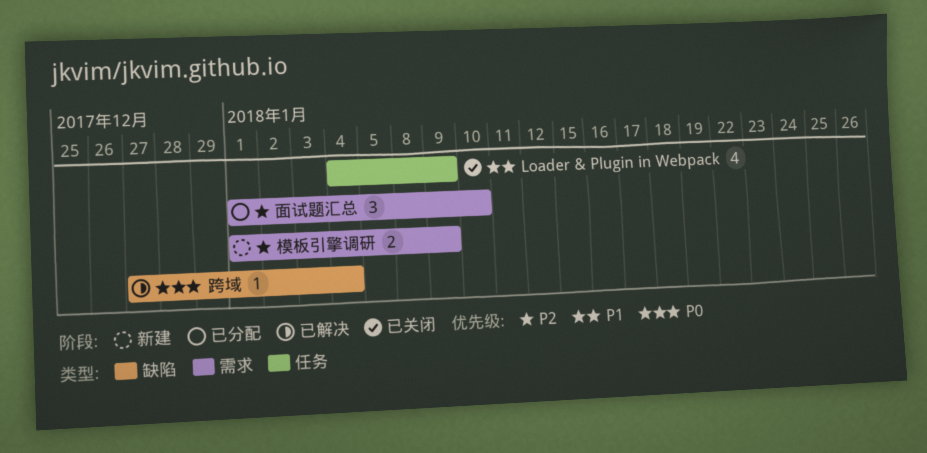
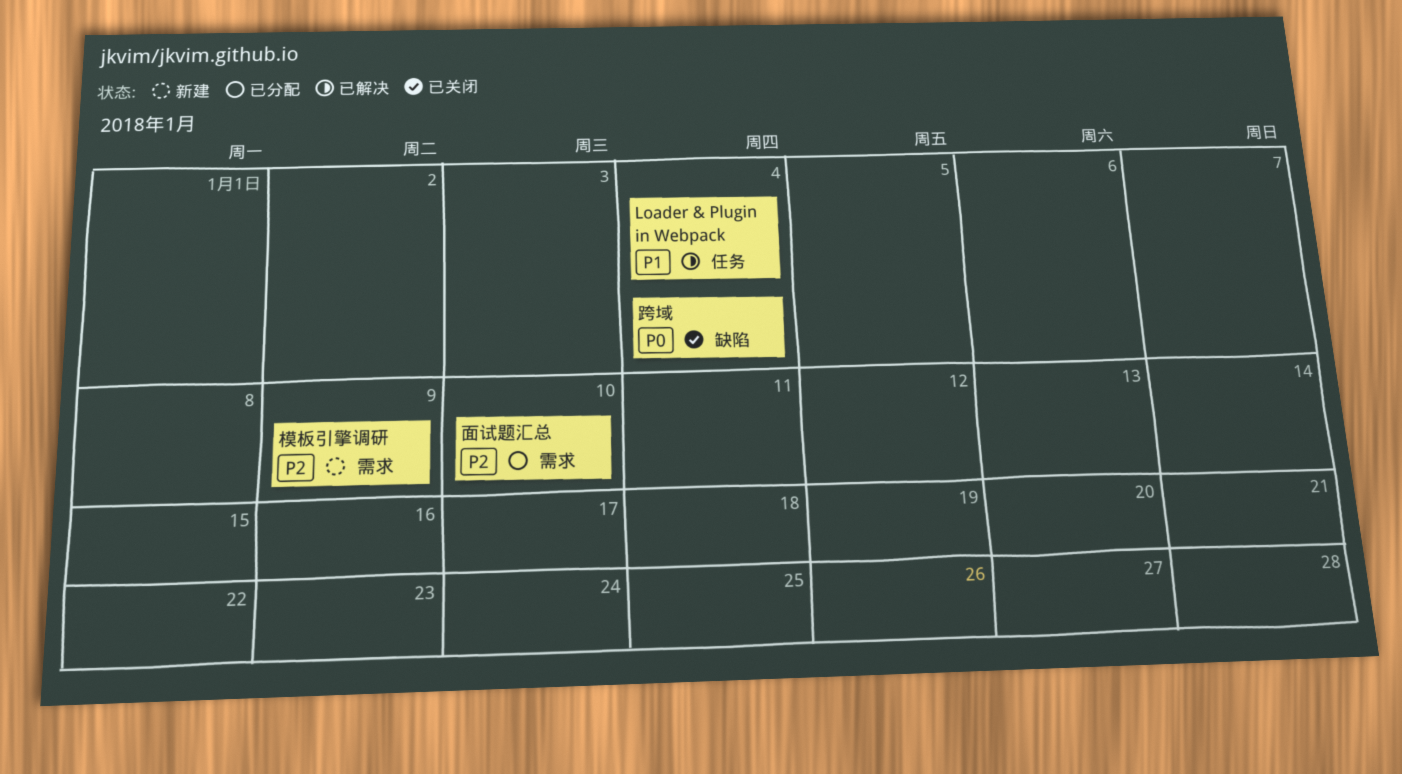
Loader & Plugin in Webpack, status: 已关闭 -> 已解决
Loader & Plugin in Webpack, due: Jan 9 -> Jan 4
跨域, status: 已解决 -> 已关闭

